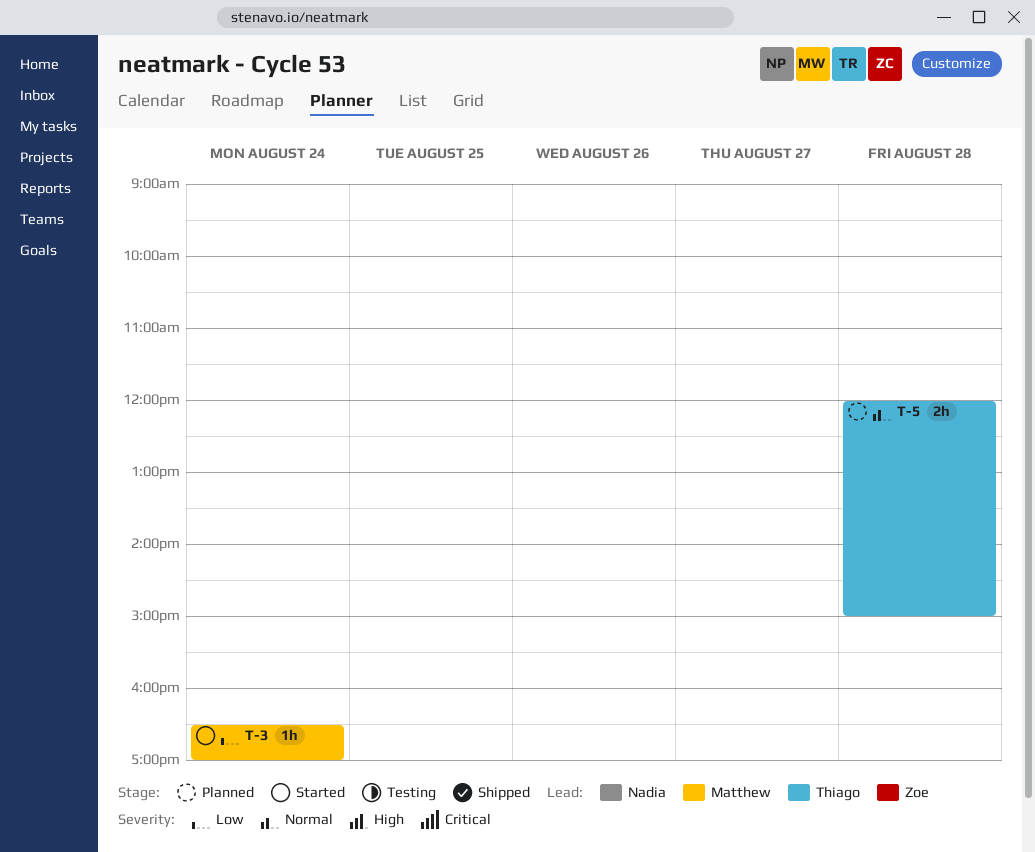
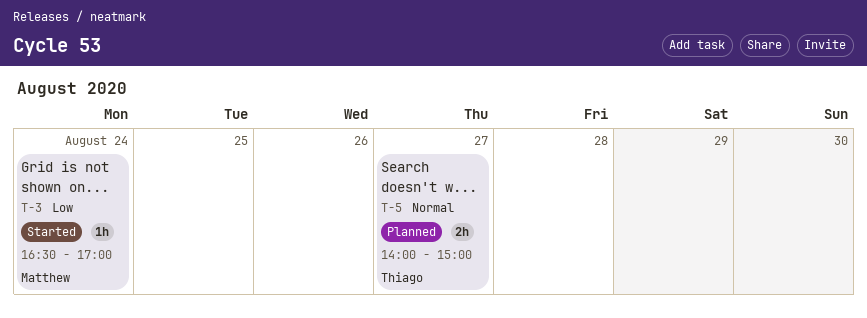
T-5, day: Aug 28 -> Aug 27
T-5, begins: 12:00 -> 14:00

